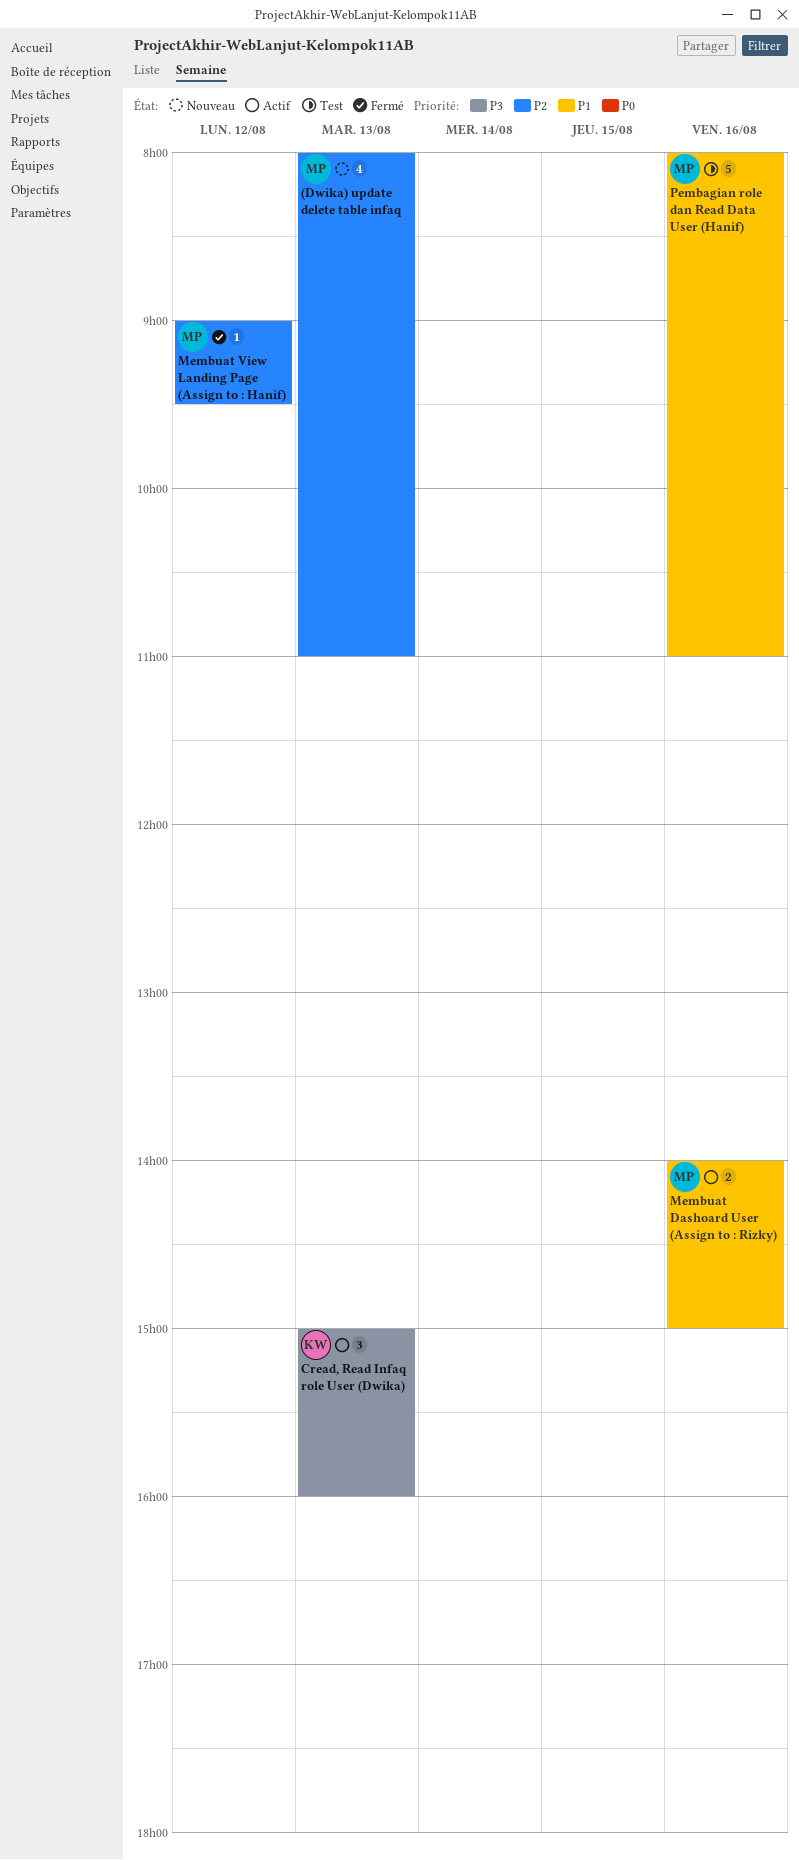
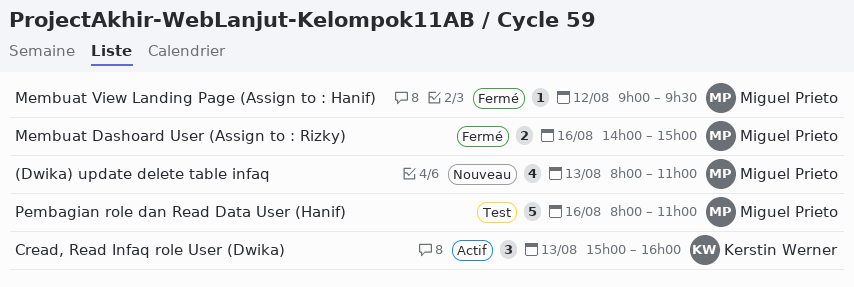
Membuat Dashoard User (Assign to : Rizky), status: Actif -> Fermé

